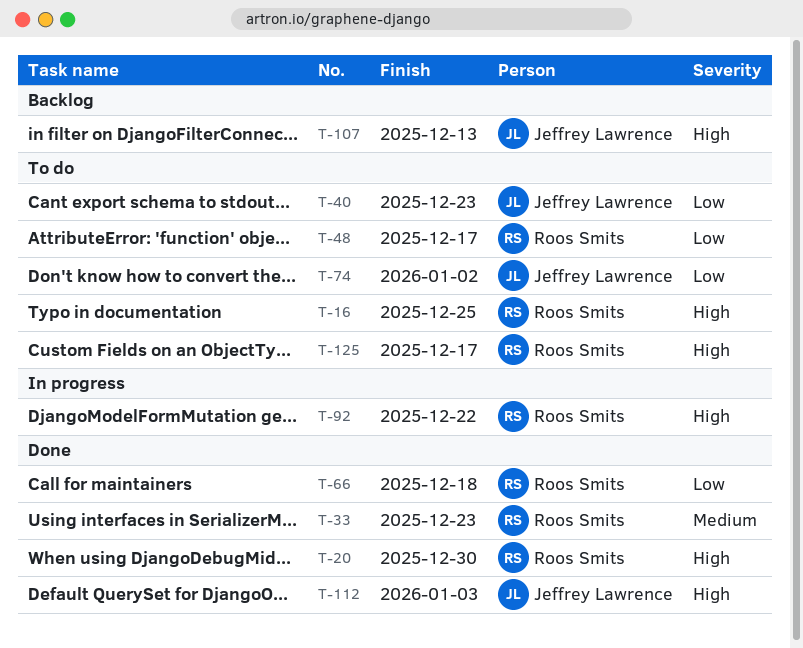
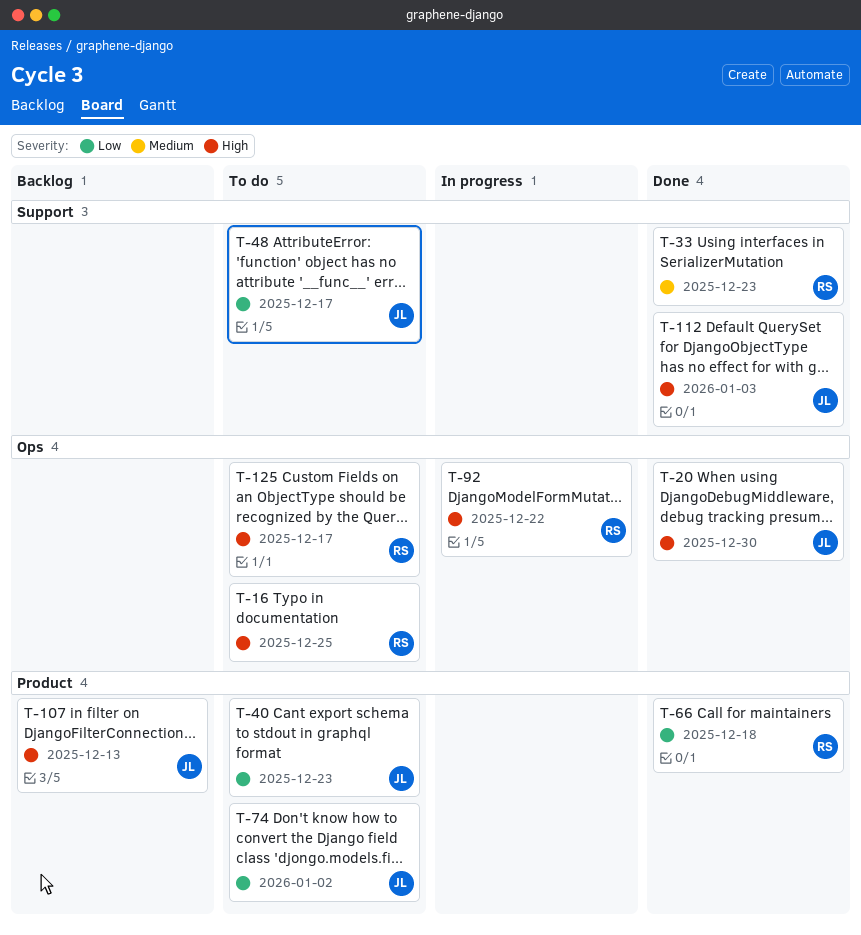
T-20, owner: Roos Smits -> Jeffrey Lawrence
T-48, owner: Roos Smits -> Jeffrey Lawrence

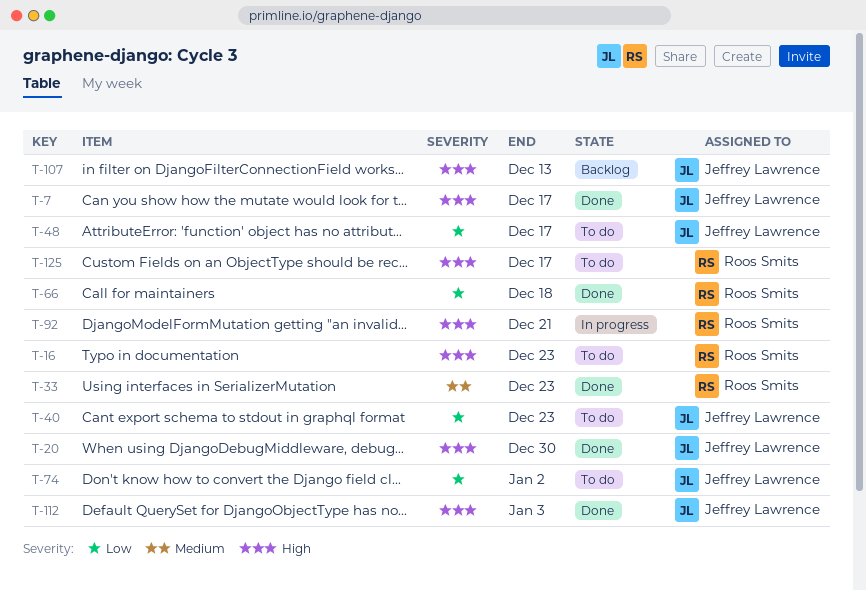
T-7: none -> present
T-16, due: Dec 25 -> Dec 23
T-92, due: Dec 22 -> Dec 21

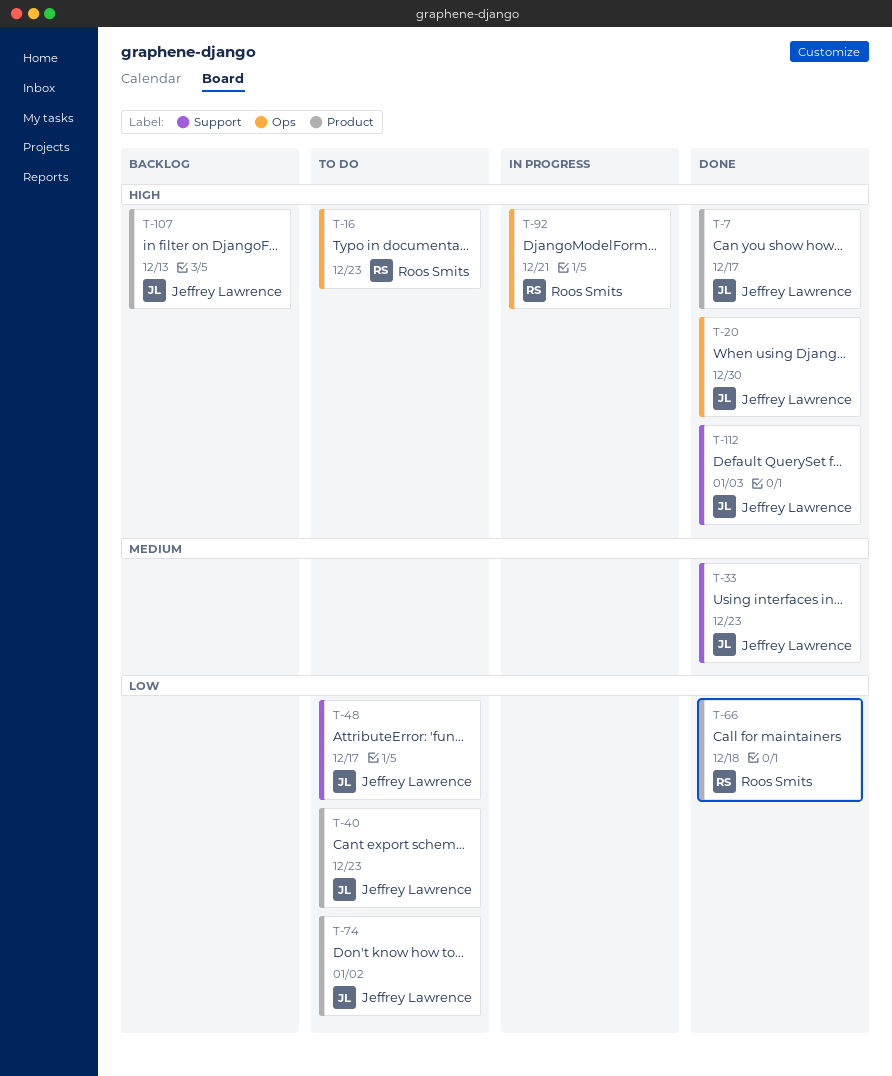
T-33, owner: Roos Smits -> Jeffrey Lawrence
T-125: present -> none

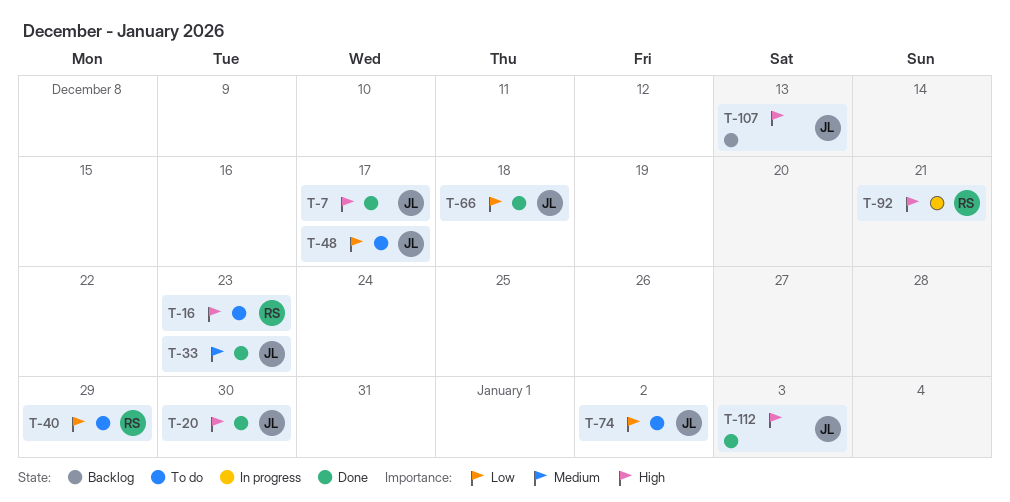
T-40, owner: Jeffrey Lawrence -> Roos Smits
T-40, due: Dec 23 -> Dec 29
T-66, owner: Roos Smits -> Jeffrey Lawrence

